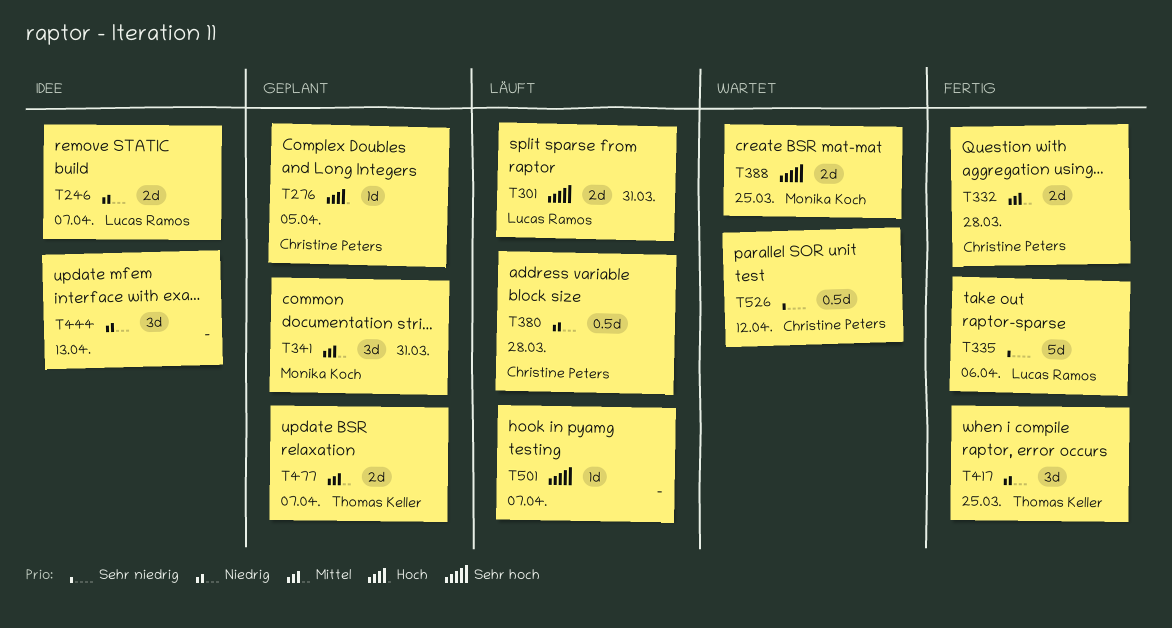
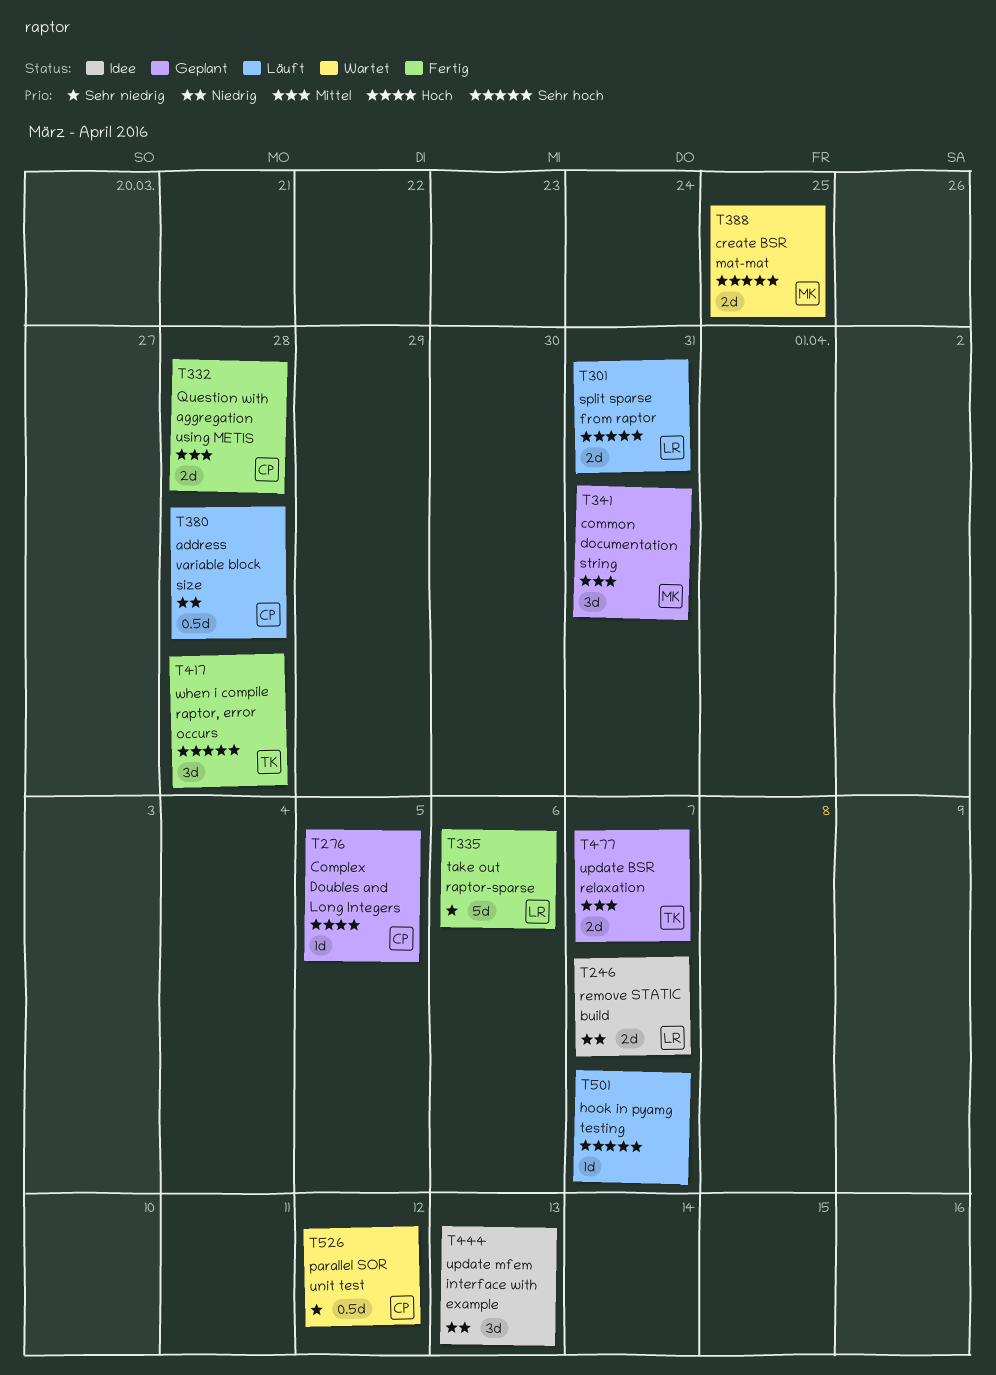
T417, priority: Niedrig -> Sehr hoch
T417, due: Mar 25 -> Mar 28

